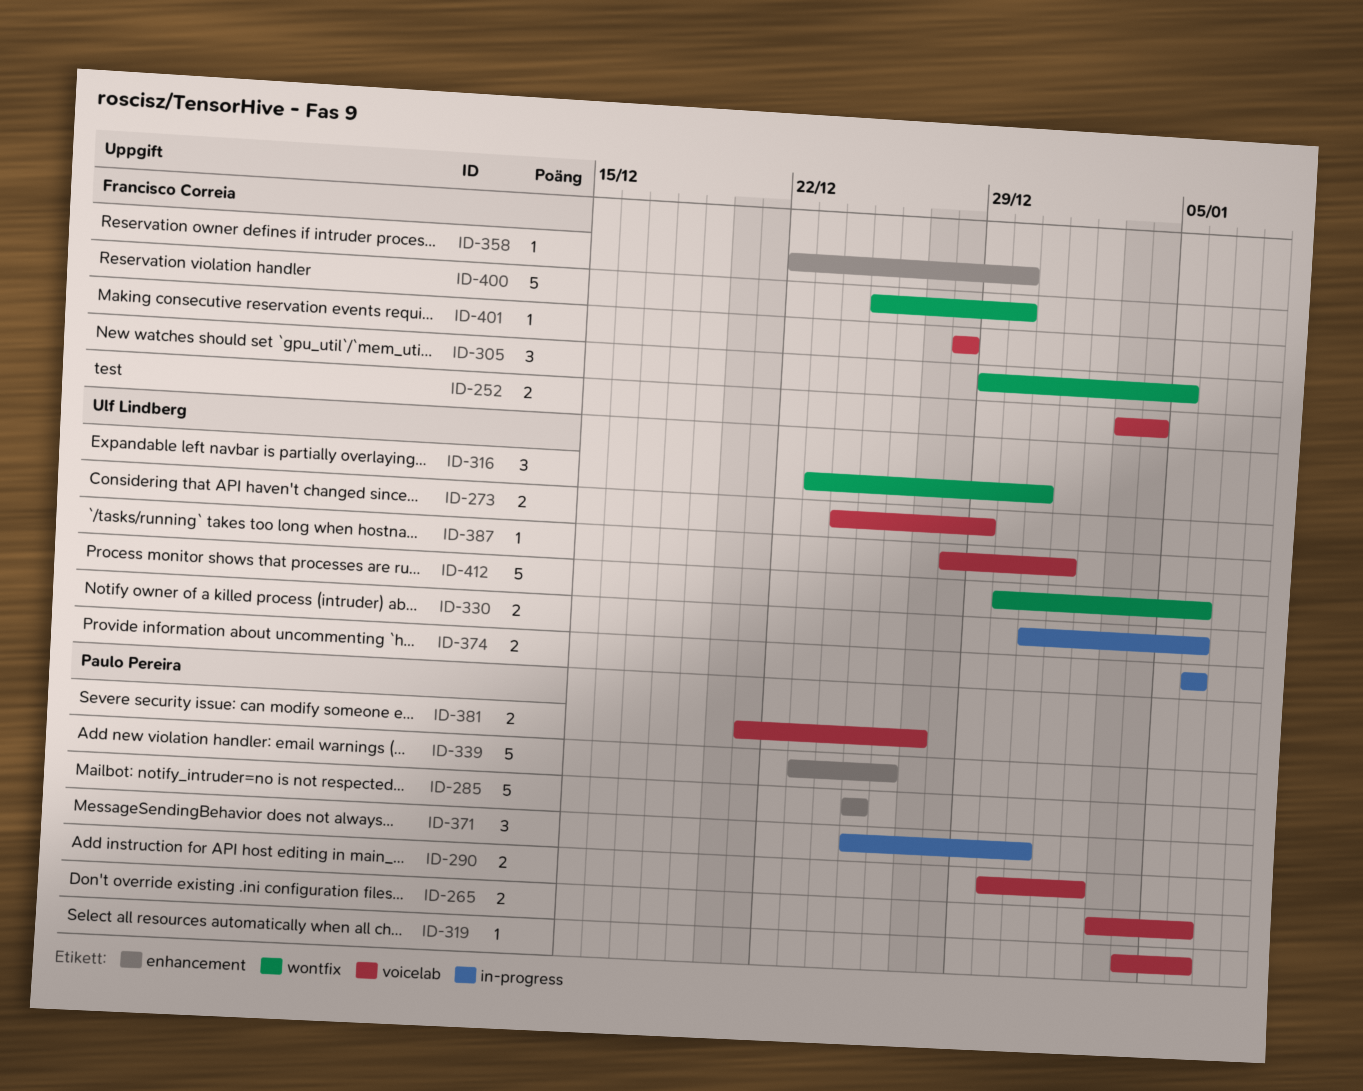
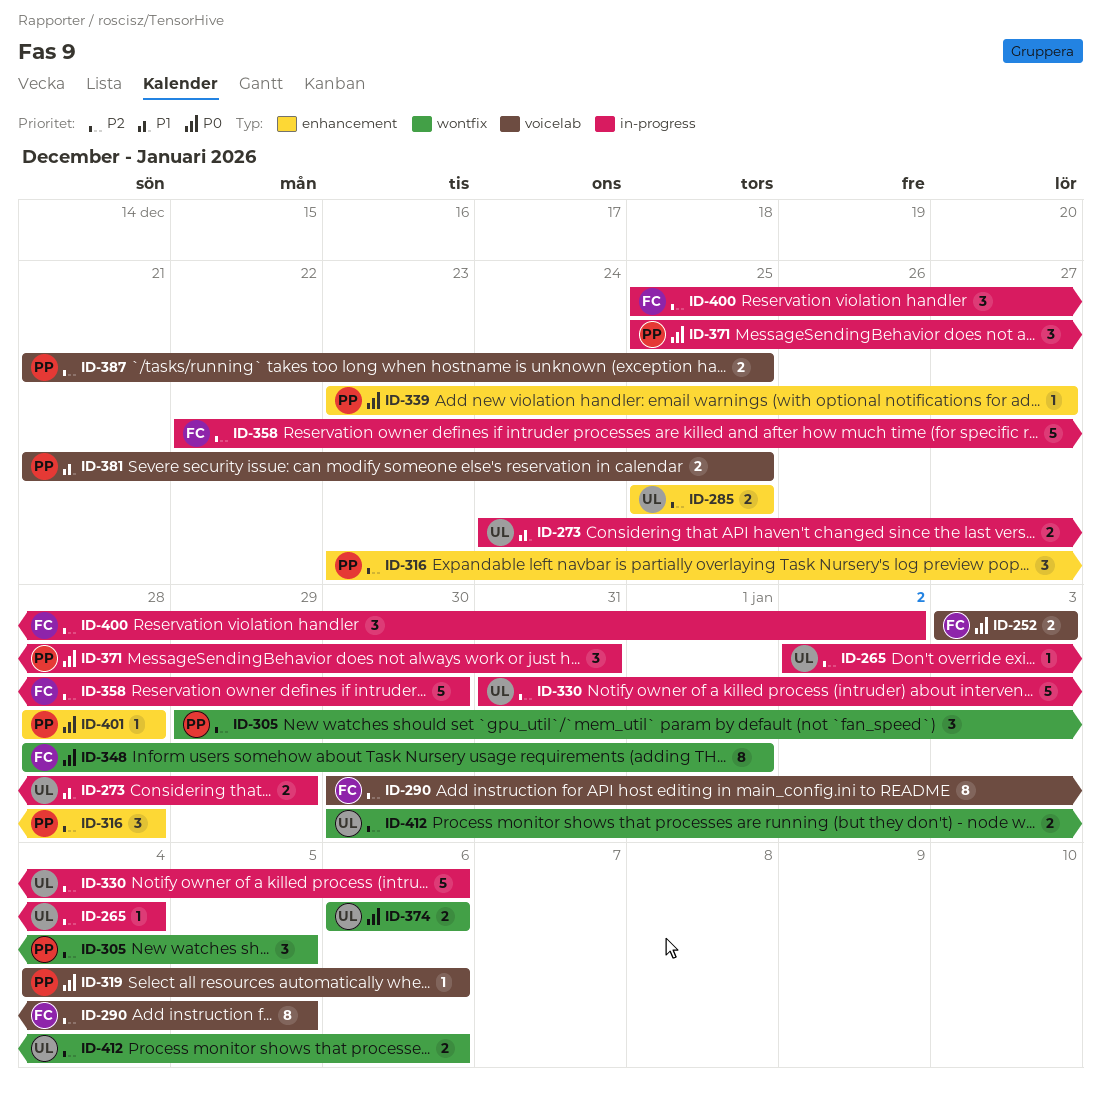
ID-252, due: Jan 4 -> Jan 3
ID-265, owner: Paulo Pereira -> Ulf Lindberg
ID-265, label: voicelab -> in-progress
ID-265, estimate: 2 -> 1
ID-265, start: Jan 3 -> Jan 2
ID-265, due: Jan 6 -> Jan 4
ID-273, label: voicelab -> in-progress
ID-285, owner: Paulo Pereira -> Ulf Lindberg
ID-285, estimate: 5 -> 2
ID-290, owner: Paulo Pereira -> Francisco Correia
ID-290, estimate: 2 -> 8
ID-290, due: Jan 2 -> Jan 5
ID-305, owner: Francisco Correia -> Paulo Pereira
ID-316, owner: Ulf Lindberg -> Paulo Pereira
ID-316, label: wontfix -> enhancement
ID-316, due: Dec 31 -> Dec 28
ID-330, estimate: 2 -> 5
ID-339, estimate: 5 -> 1
ID-339, due: Dec 26 -> Dec 27
ID-348: none -> present
ID-358, label: enhancement -> in-progress
ID-358, estimate: 1 -> 5
ID-374, label: in-progress -> wontfix
ID-381, due: Dec 27 -> Dec 25
ID-387, owner: Ulf Lindberg -> Paulo Pereira
ID-387, estimate: 1 -> 2
ID-387, start: Dec 28 -> Dec 21
ID-387, due: Jan 1 -> Dec 25
ID-400, label: wontfix -> in-progress
ID-400, estimate: 5 -> 3
ID-400, due: Dec 30 -> Jan 2
ID-401, owner: Francisco Correia -> Paulo Pereira
ID-401, label: voicelab -> enhancement
ID-412, estimate: 5 -> 2

